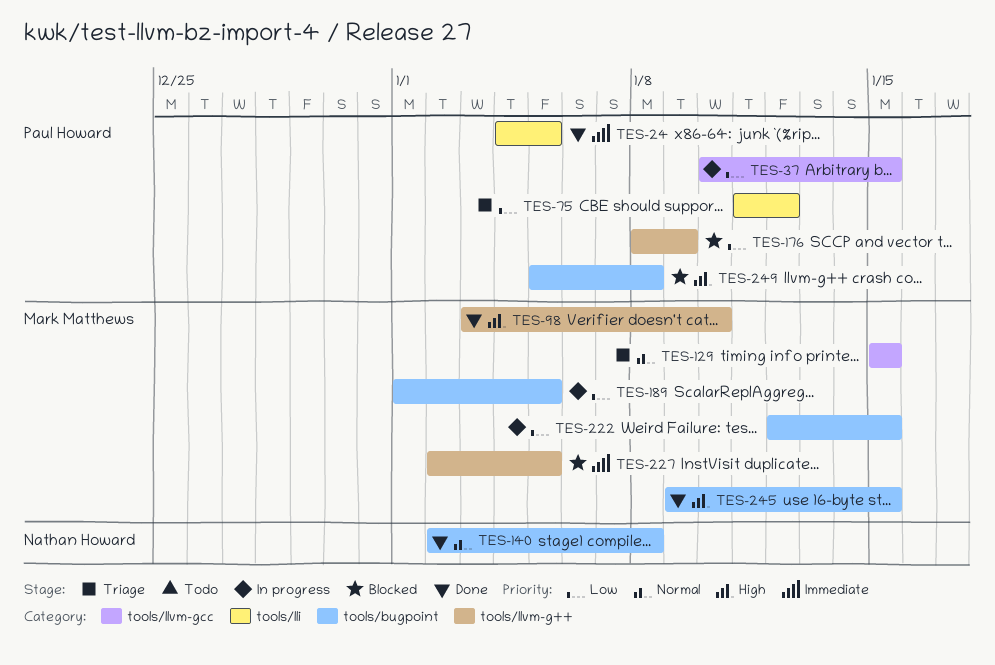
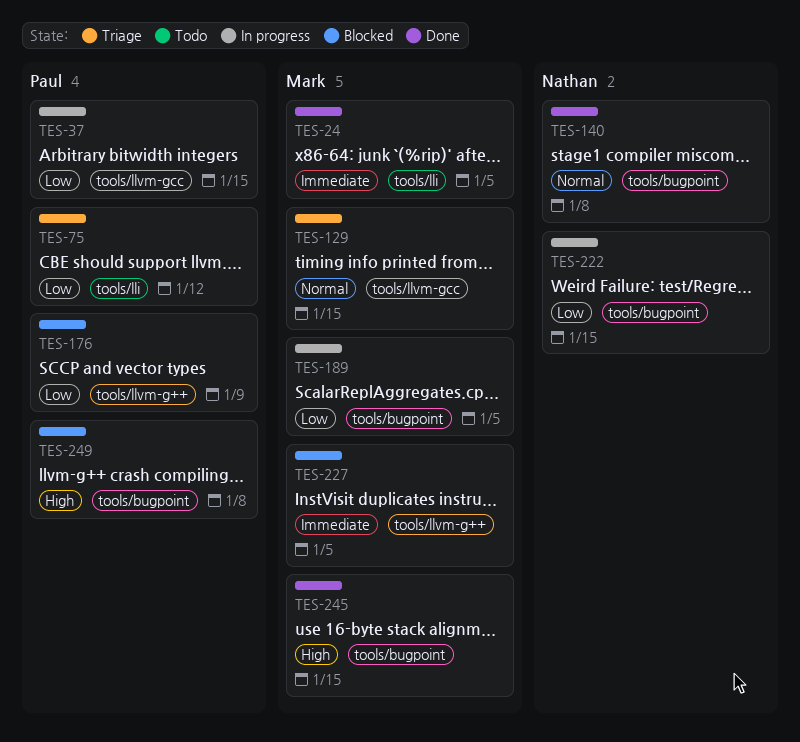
TES-24, owner: Paul Howard -> Mark Matthews
TES-98: present -> none
TES-222, owner: Mark Matthews -> Nathan Howard

